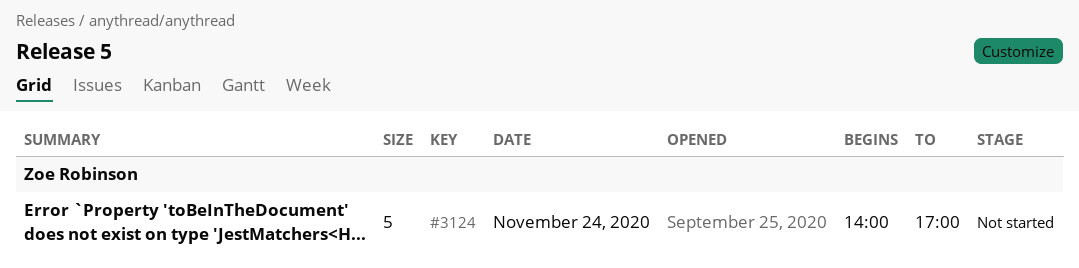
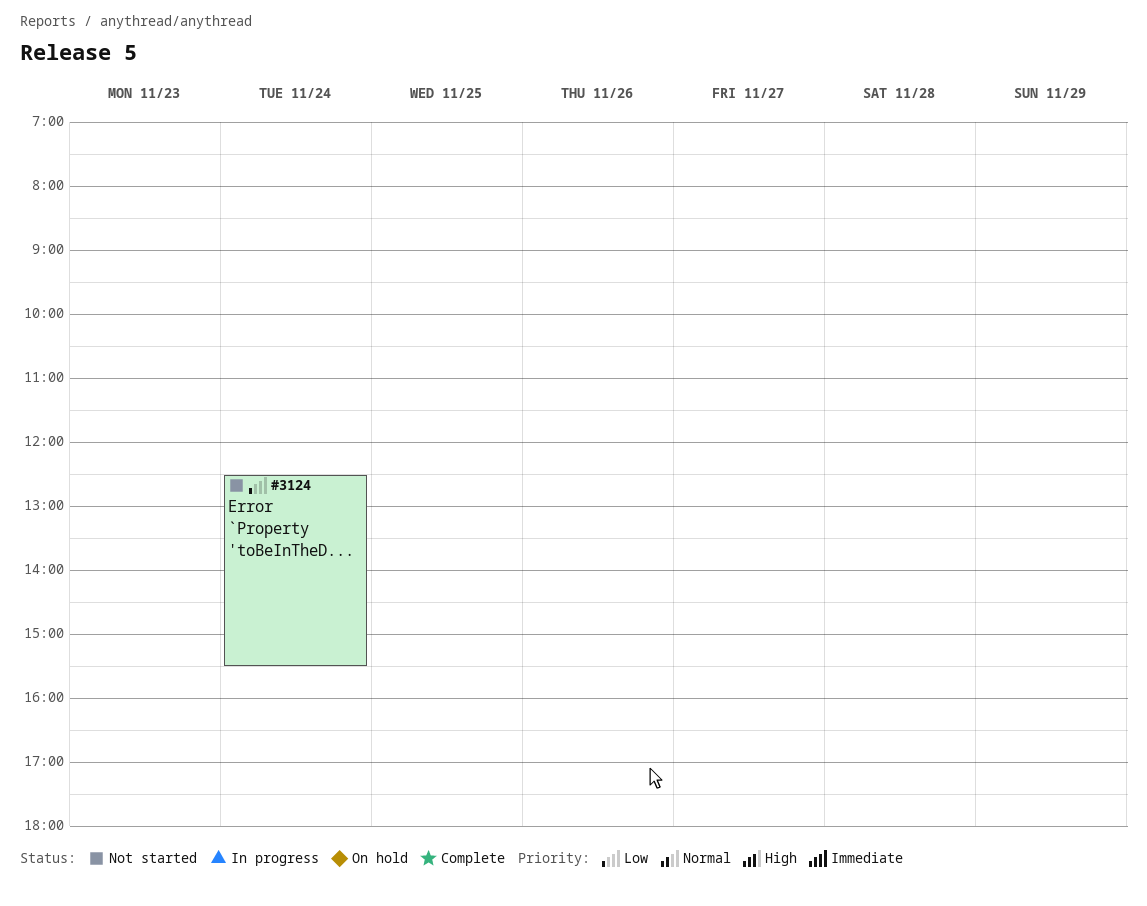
#3124, begins: 14:00 -> 12:30
#3124, ends: 17:00 -> 15:30

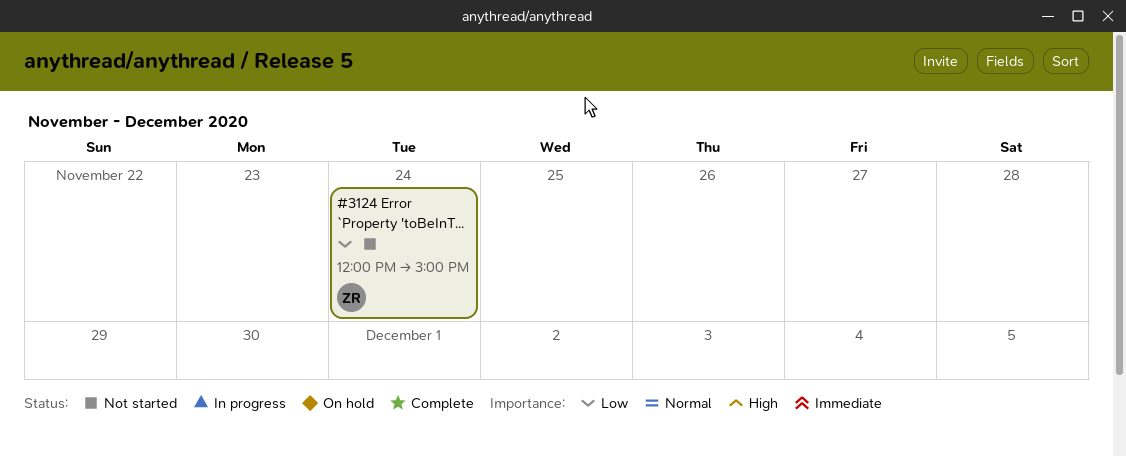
#3124, begins: 12:30 -> 12:00
#3124, ends: 15:30 -> 15:00

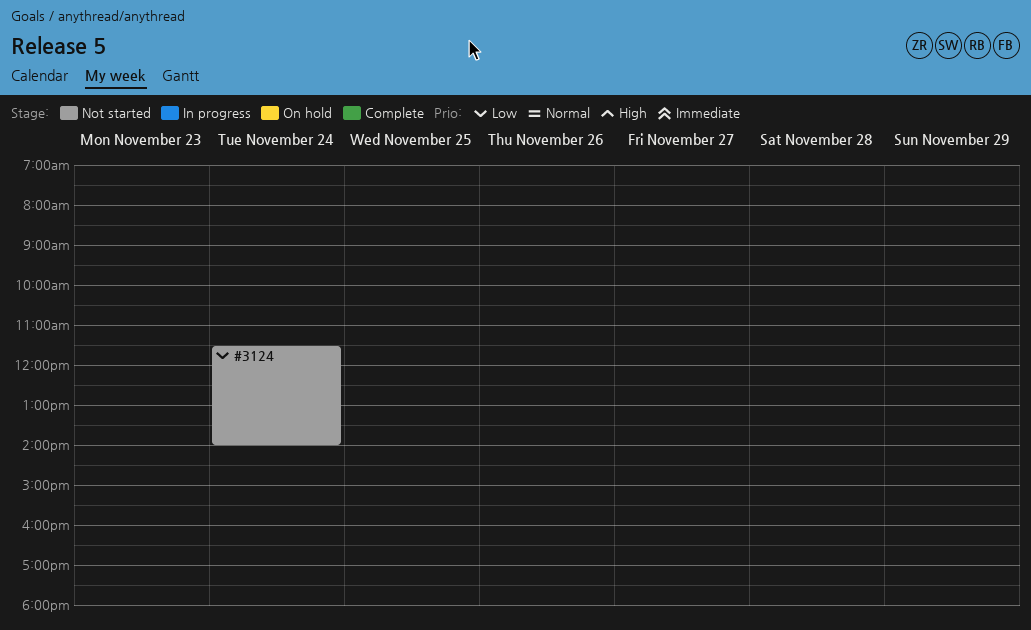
#3124, begins: 12:00 -> 11:30
#3124, ends: 15:00 -> 14:00

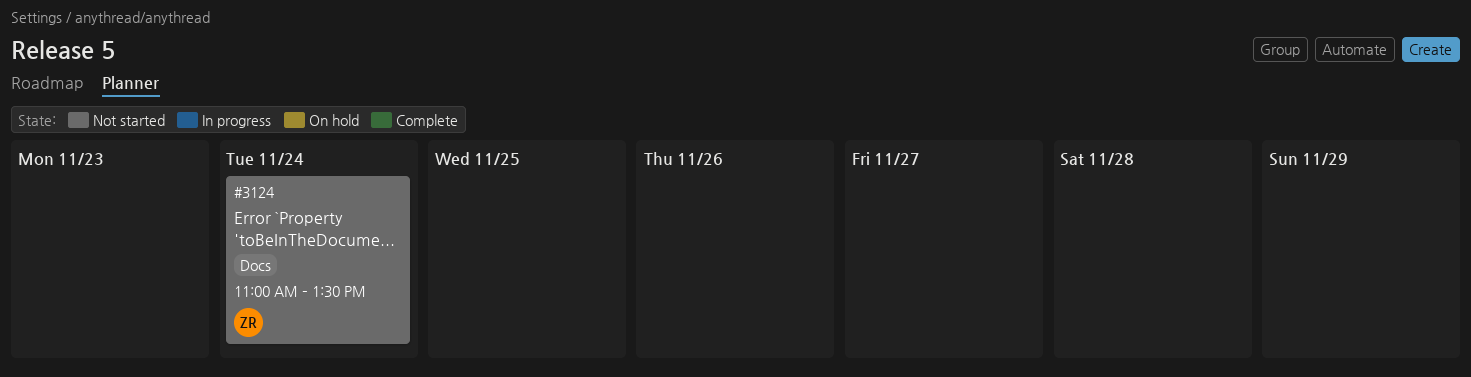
#3124, begins: 11:30 -> 11:00
#3124, ends: 14:00 -> 13:30

